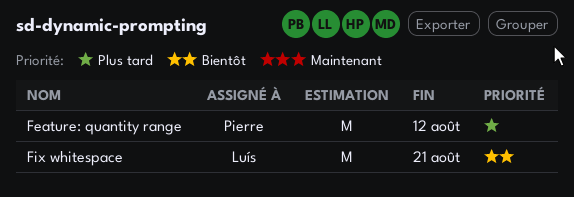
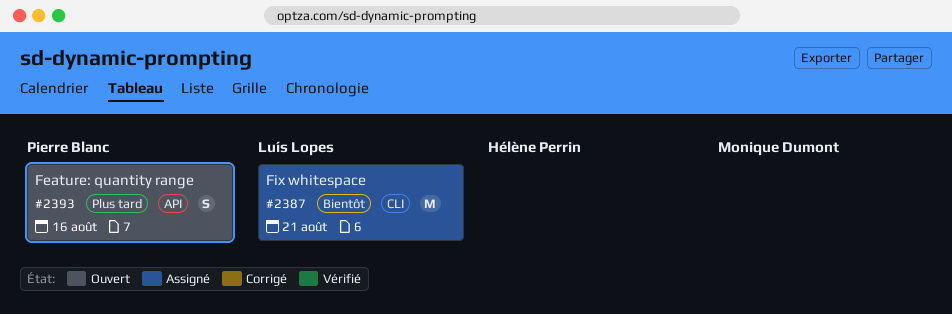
Feature: quantity range, estimate: M -> S
Feature: quantity range, due: Aug 12 -> Aug 16

